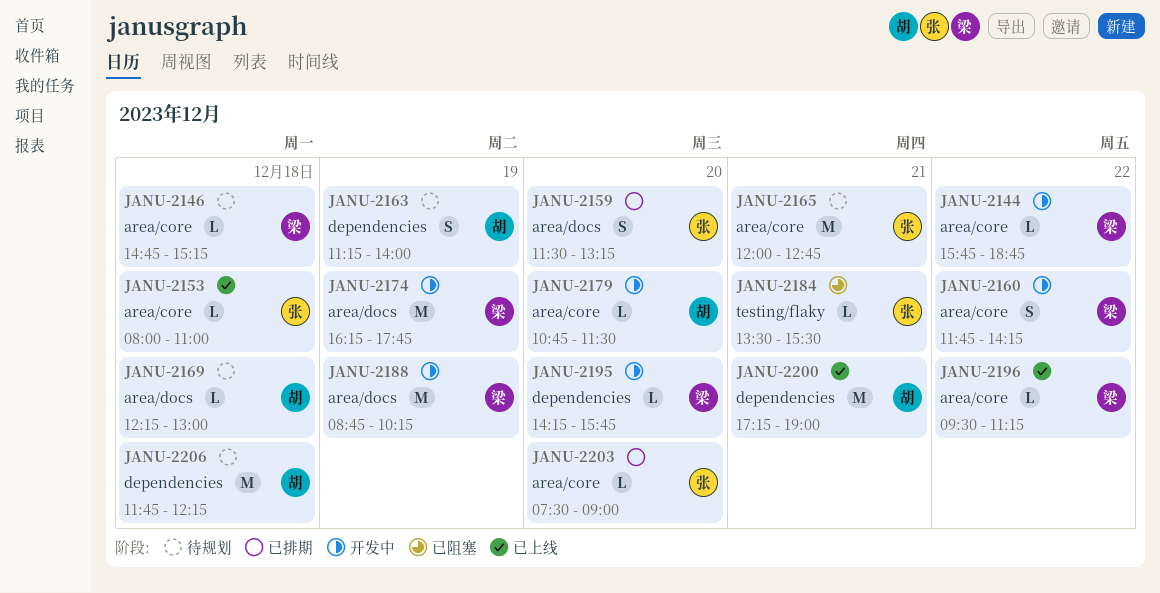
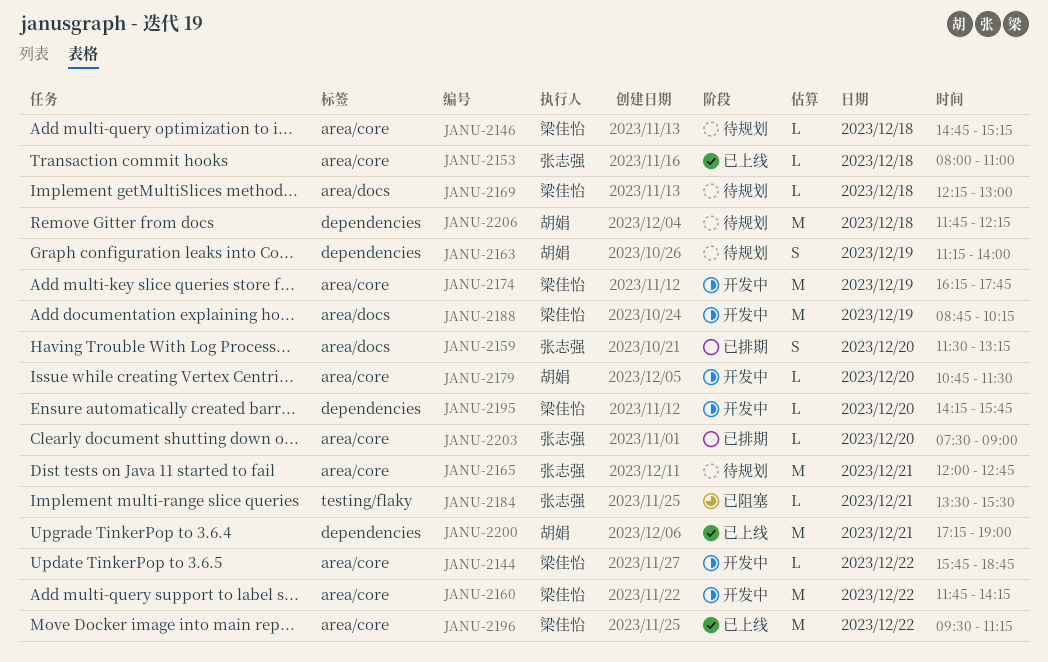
JANU-2160, estimate: S -> M
JANU-2169, owner: 胡娟 -> 梁佳怡
JANU-2174, label: area/docs -> area/core
JANU-2196, estimate: L -> M

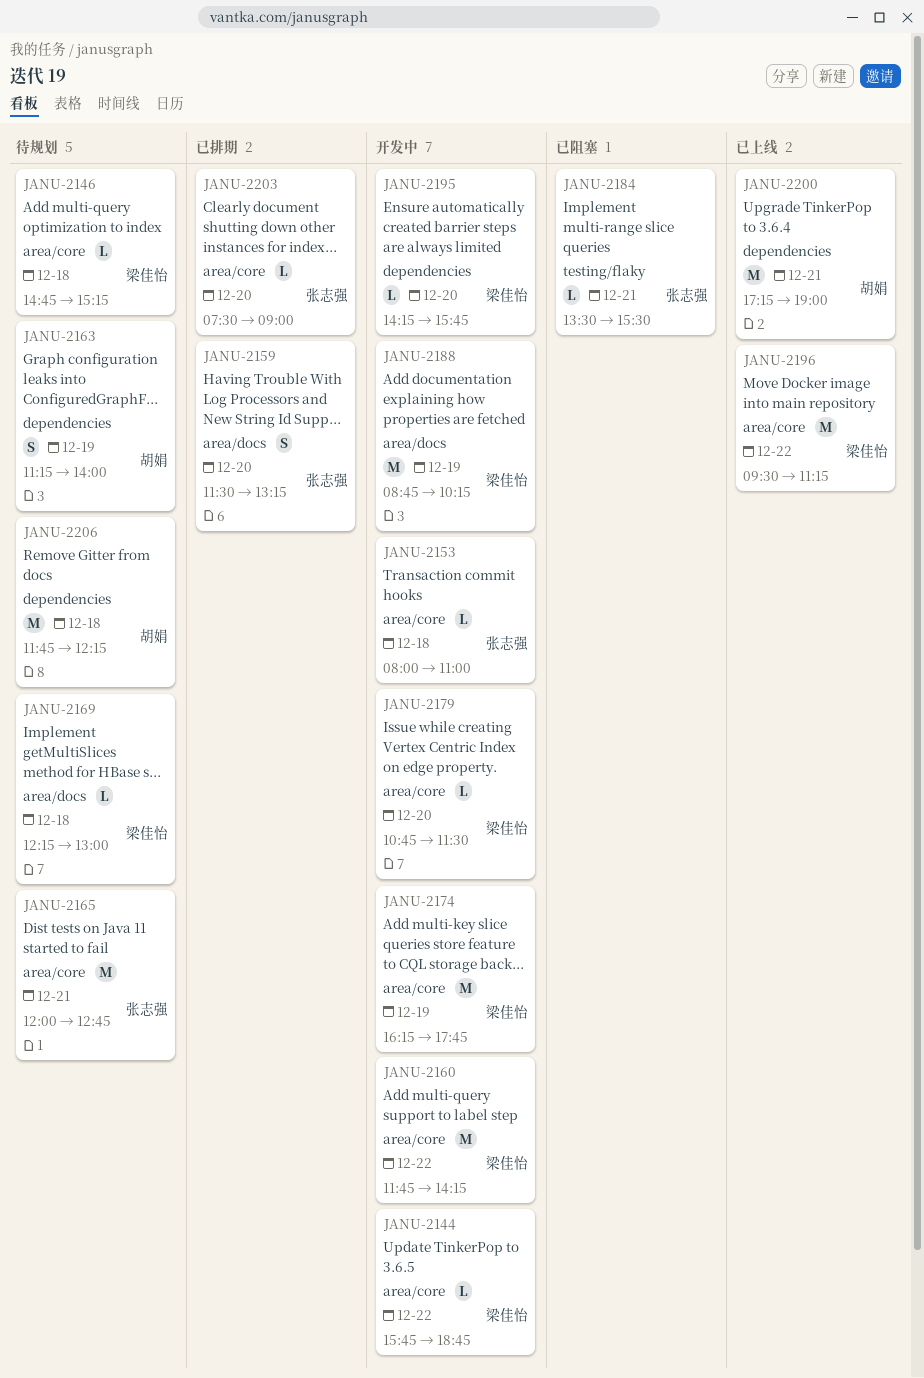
JANU-2153, status: 已上线 -> 开发中
JANU-2179, owner: 胡娟 -> 梁佳怡

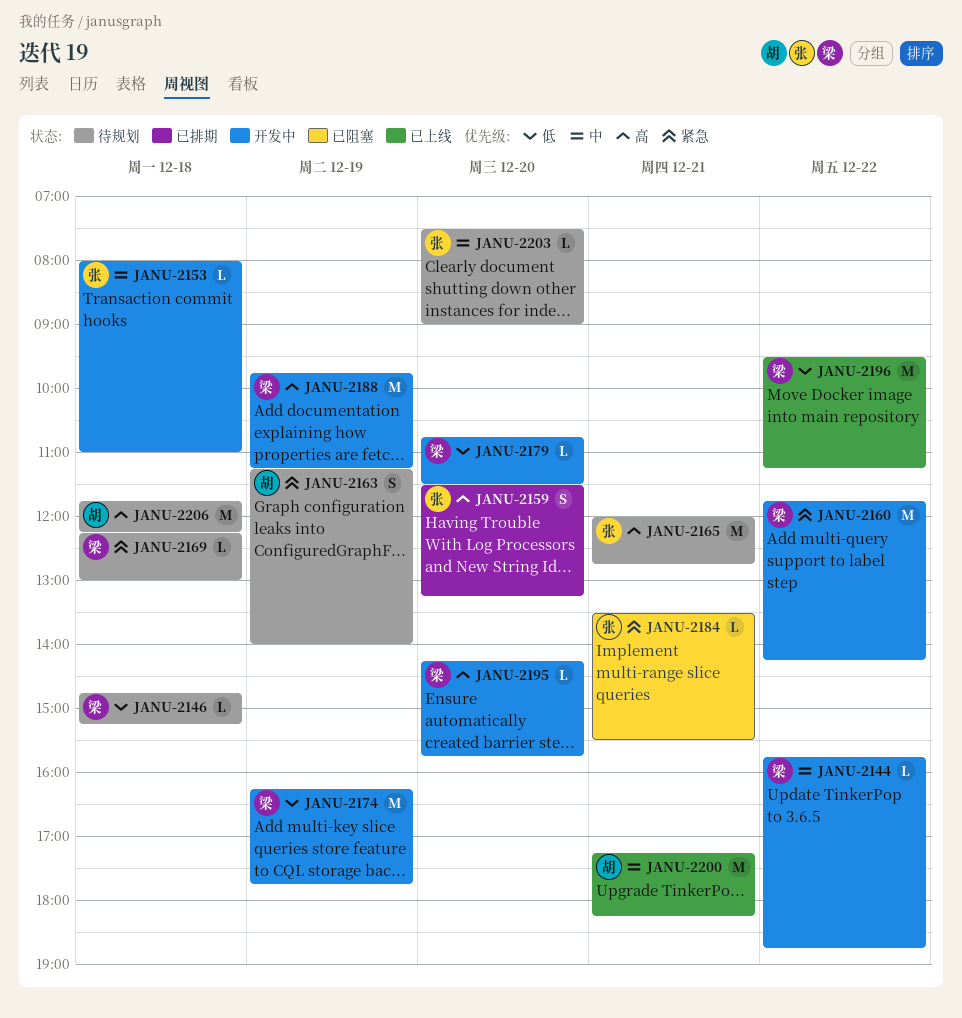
JANU-2188, begins: 08:45 -> 09:45
JANU-2188, ends: 10:15 -> 11:15
JANU-2200, ends: 19:00 -> 18:15
JANU-2203, status: 已排期 -> 待规划

